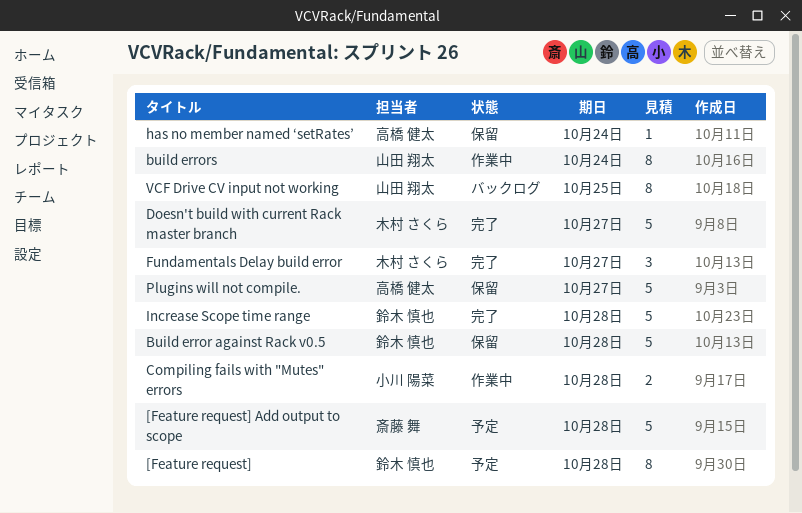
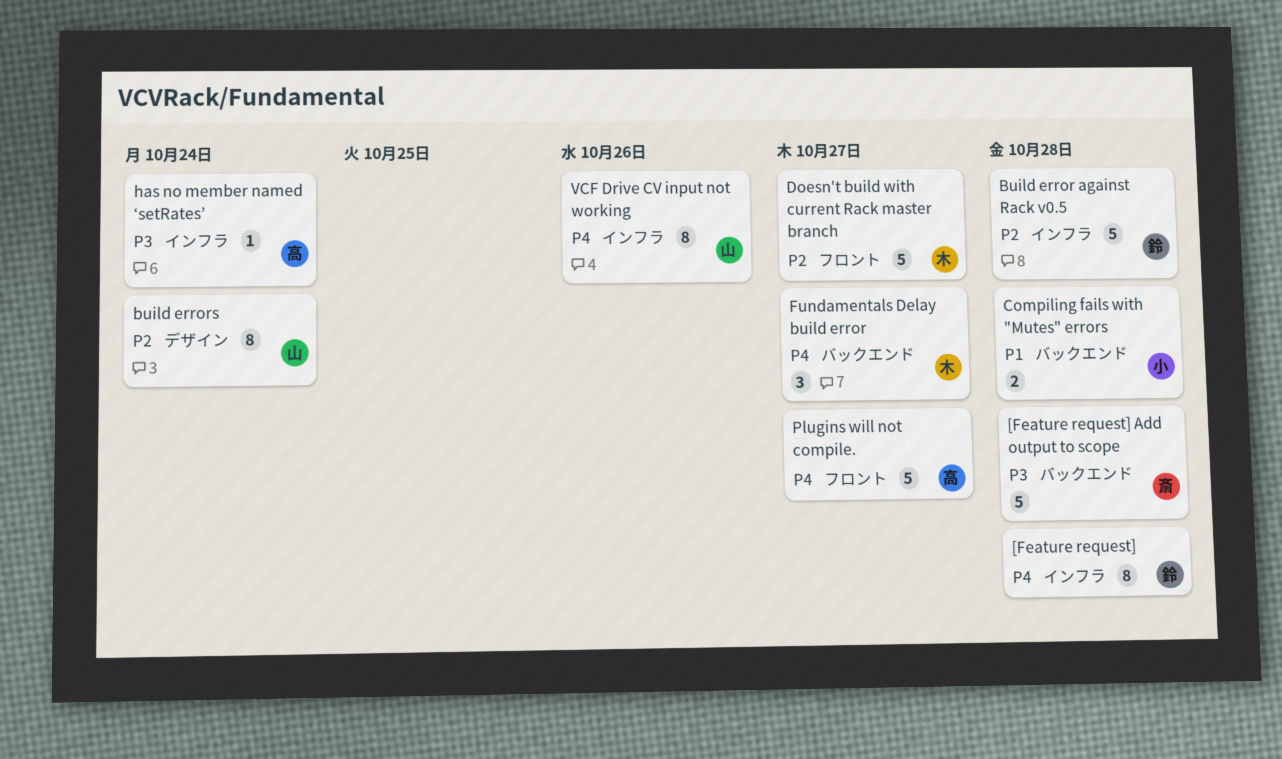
Increase Scope time range: present -> none
VCF Drive CV input not working, due: Oct 25 -> Oct 26

